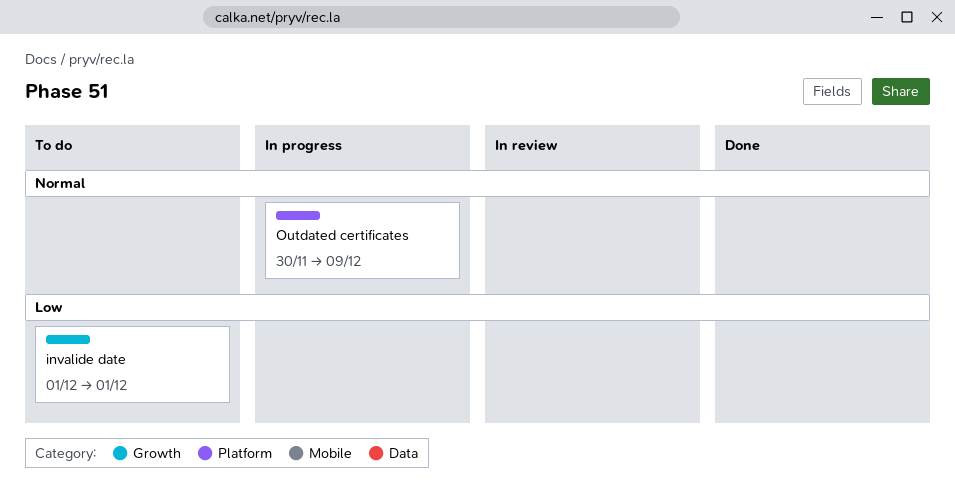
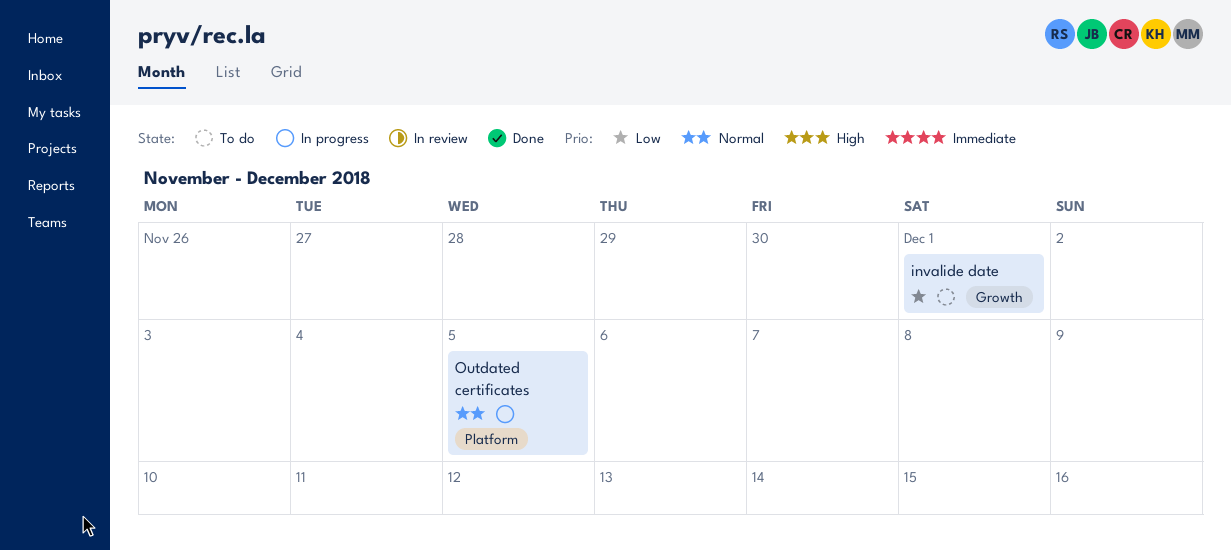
Outdated certificates, due: Dec 9 -> Dec 5

